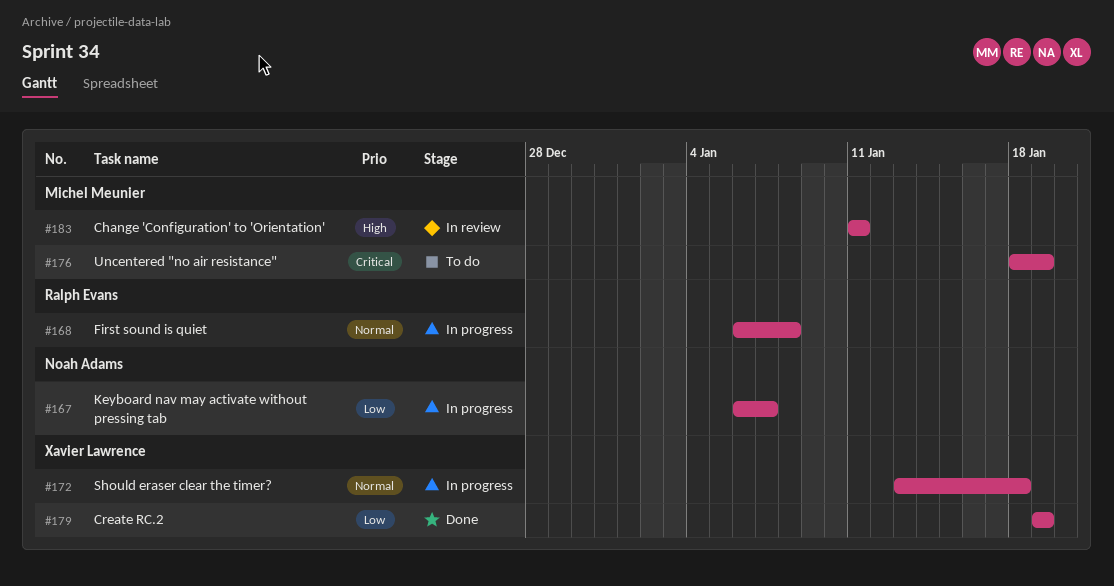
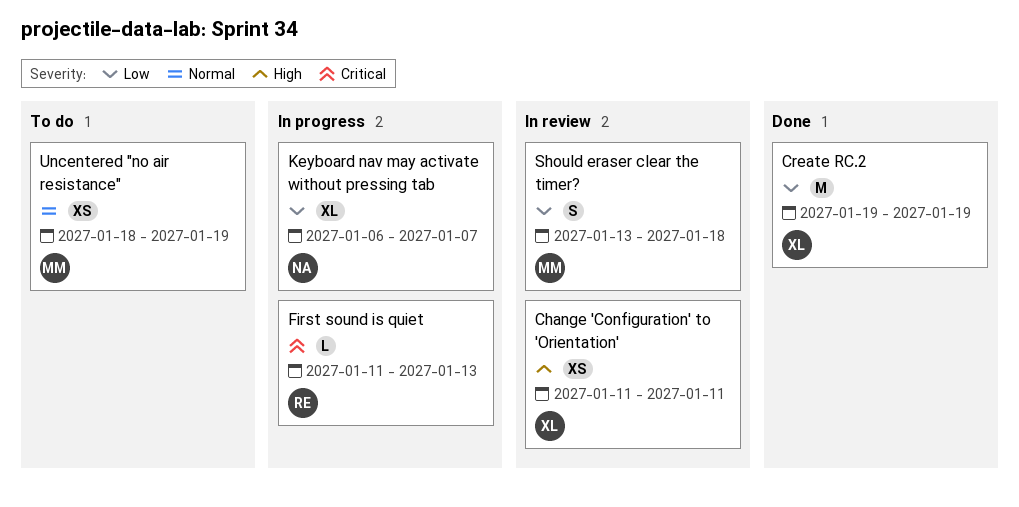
Change 'Configuration' to 'Orientation', owner: Michel Meunier -> Xavier Lawrence
First sound is quiet, priority: Normal -> Critical
First sound is quiet, start: Jan 6 -> Jan 11
First sound is quiet, due: Jan 8 -> Jan 13
Should eraser clear the timer?, status: In progress -> In review
Should eraser clear the timer?, owner: Xavier Lawrence -> Michel Meunier
Should eraser clear the timer?, priority: Normal -> Low
Uncentered "no air resistance", priority: Critical -> Normal

